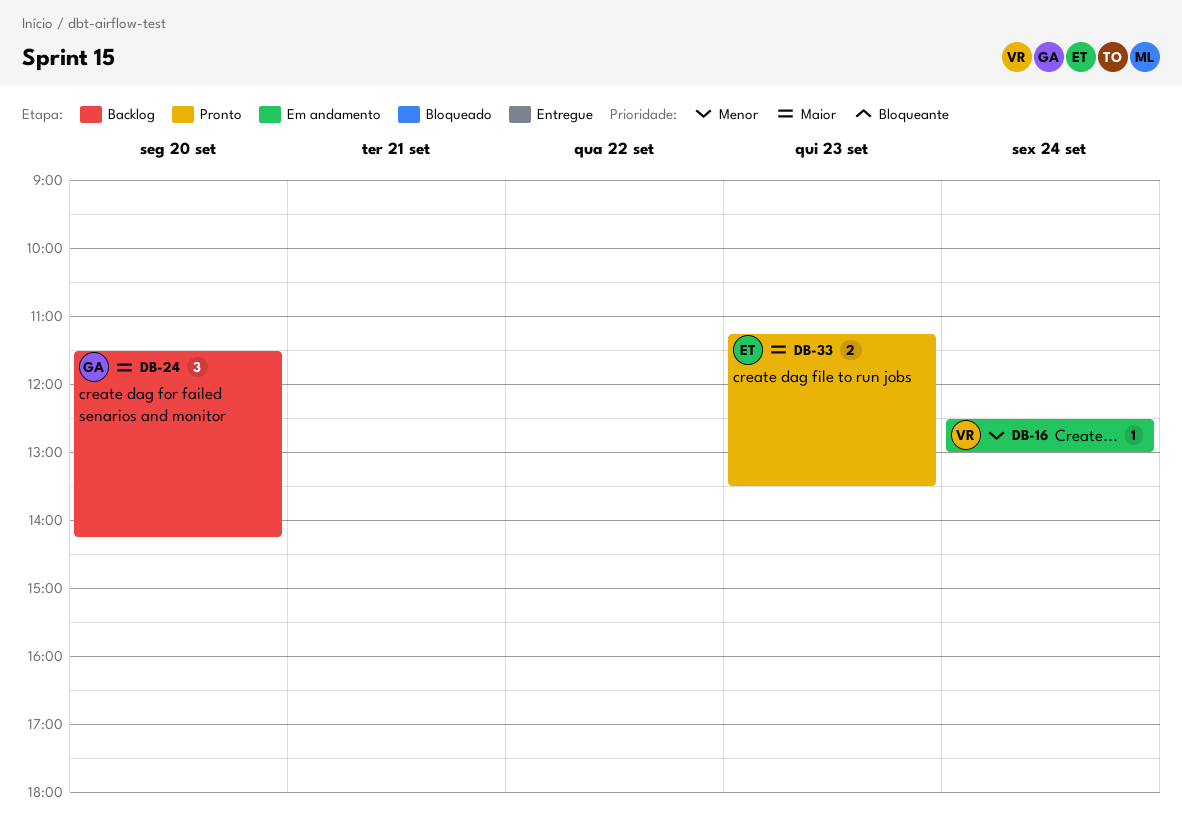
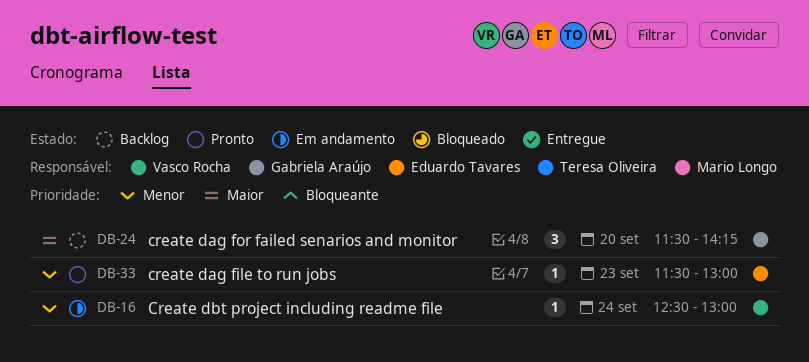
DB-33, priority: Maior -> Menor
DB-33, estimate: 2 -> 1
DB-33, begins: 11:15 -> 11:30
DB-33, ends: 13:30 -> 13:00

